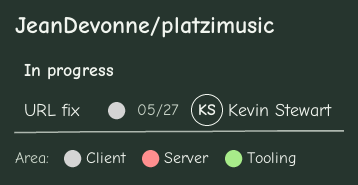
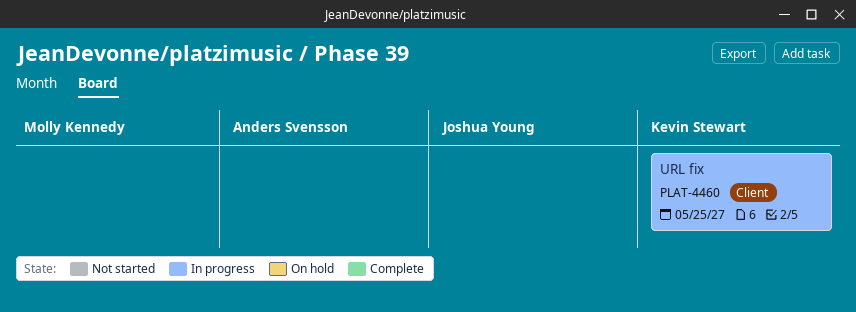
URL fix, due: May 27 -> May 25

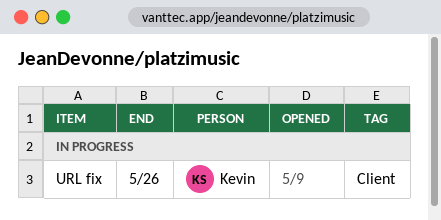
URL fix, due: May 25 -> May 26

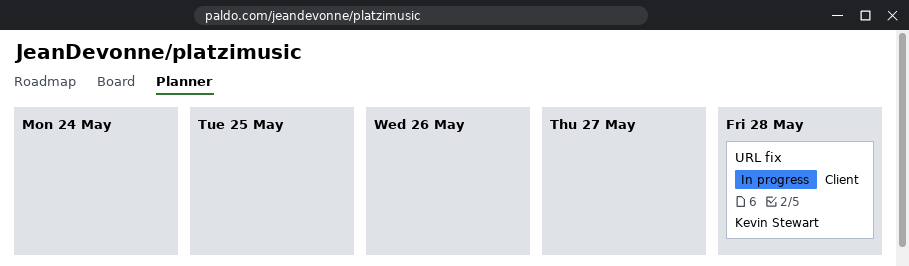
URL fix, due: May 26 -> May 28

